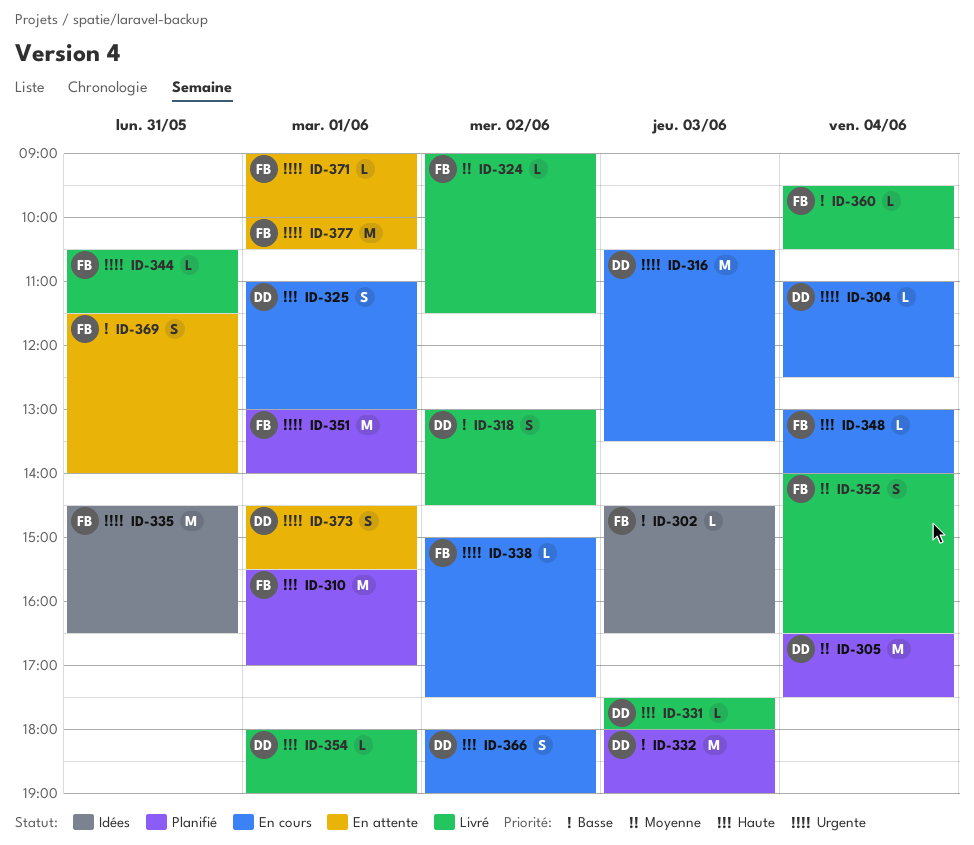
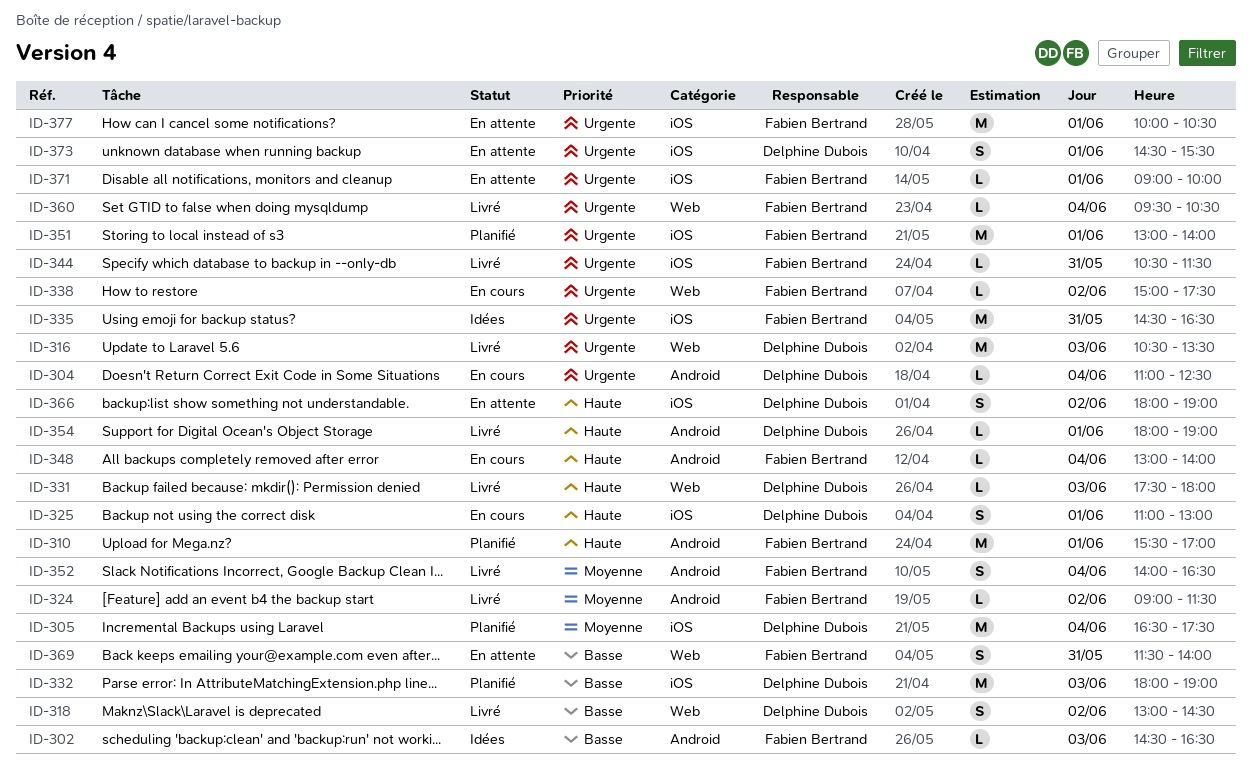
ID-316, status: En cours -> Livré
ID-360, priority: Basse -> Urgente
ID-366, status: En cours -> En attente

